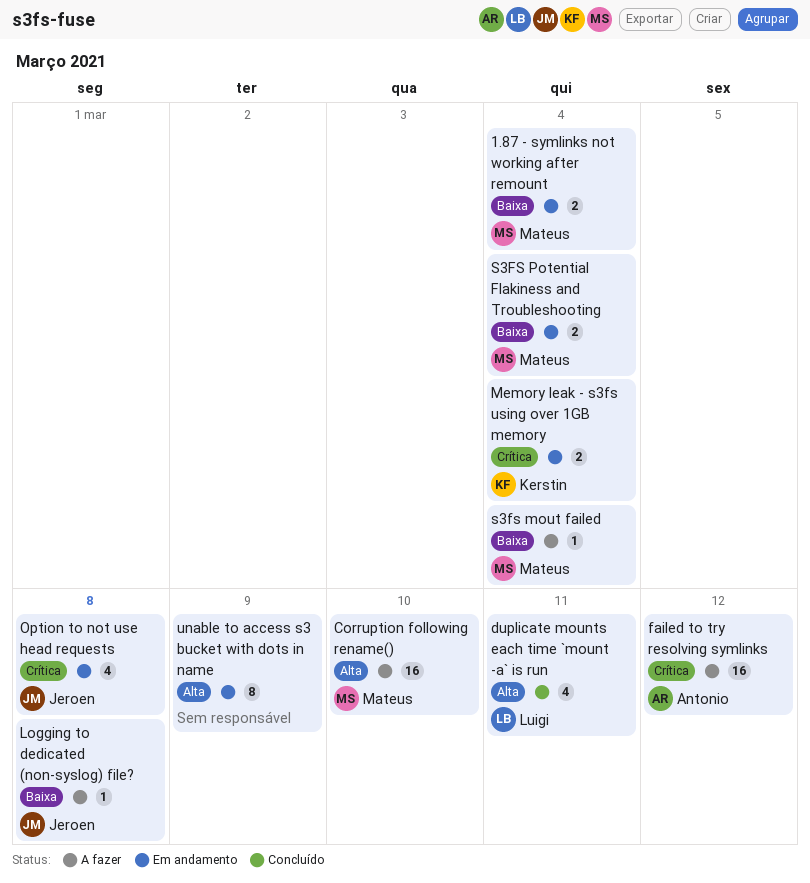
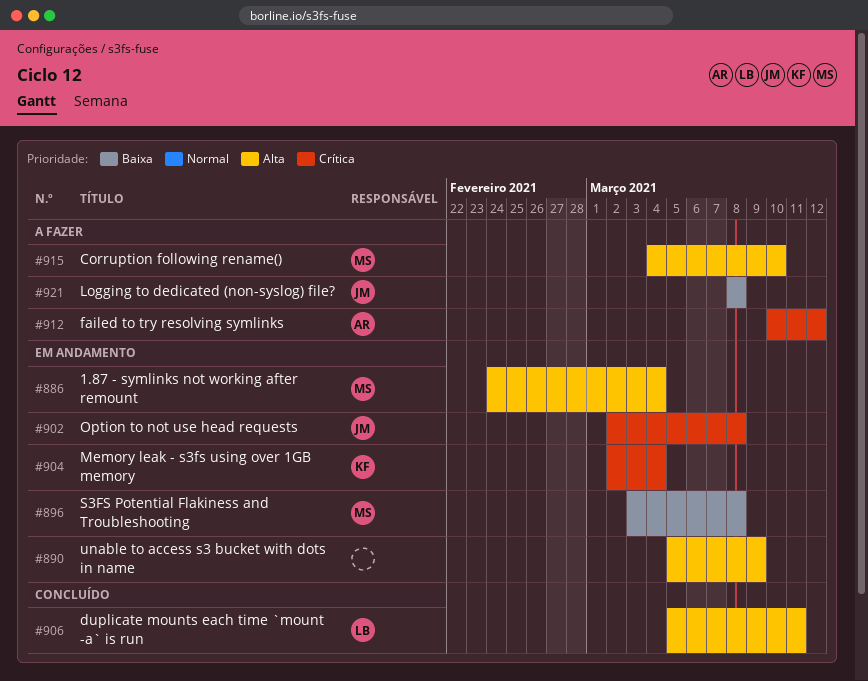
1.87 - symlinks not working after remount, priority: Baixa -> Alta
s3fs mout failed: present -> none
S3FS Potential Flakiness and Troubleshooting, due: Mar 4 -> Mar 8

